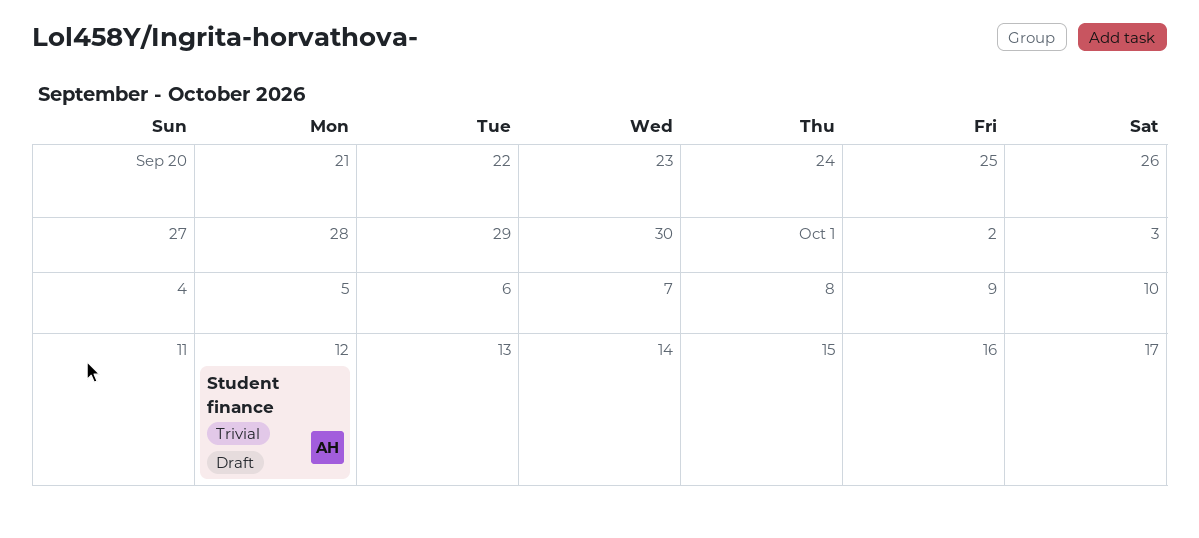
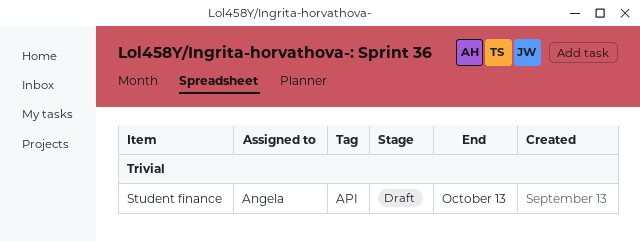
Student finance, due: Oct 12 -> Oct 13

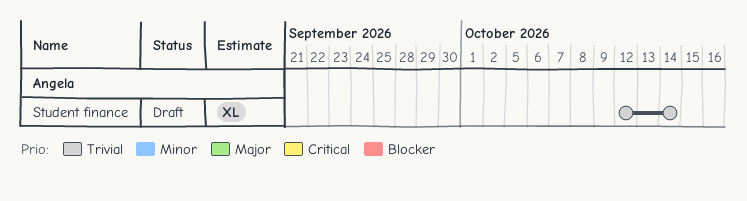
Student finance, due: Oct 13 -> Oct 14

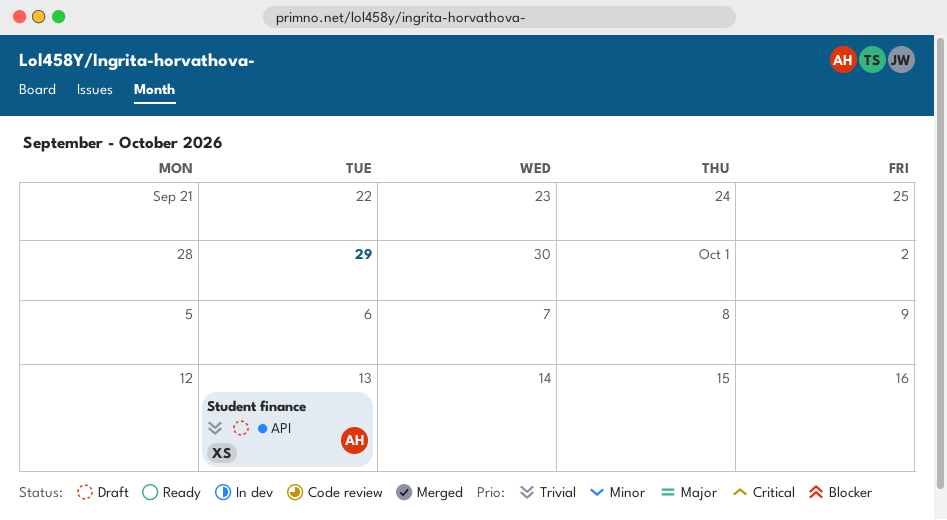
Student finance, estimate: XL -> XS
Student finance, due: Oct 14 -> Oct 13

